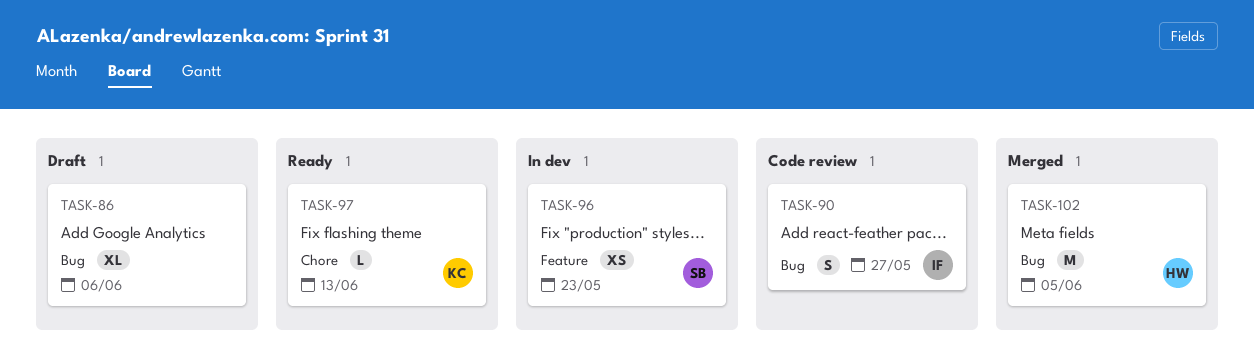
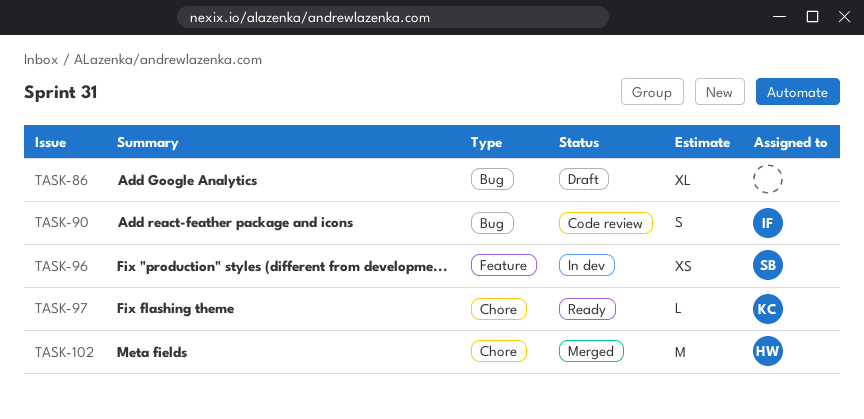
TASK-102, label: Bug -> Chore

